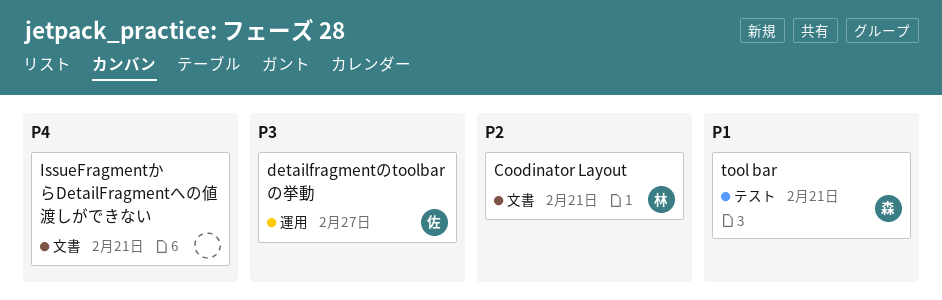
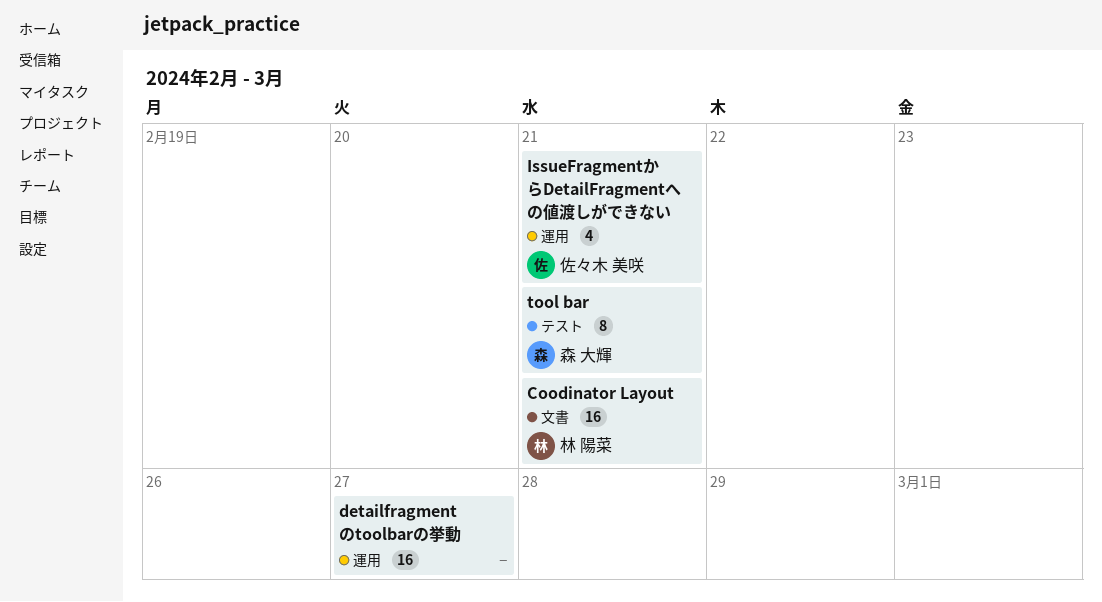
detailfragmentのtoolbarの挙動, owner: 佐々木 美咲 -> none
IssueFragmentからDetailFragmentへの値渡しができない, owner: none -> 佐々木 美咲
IssueFragmentからDetailFragmentへの値渡しができない, label: 文書 -> 運用

